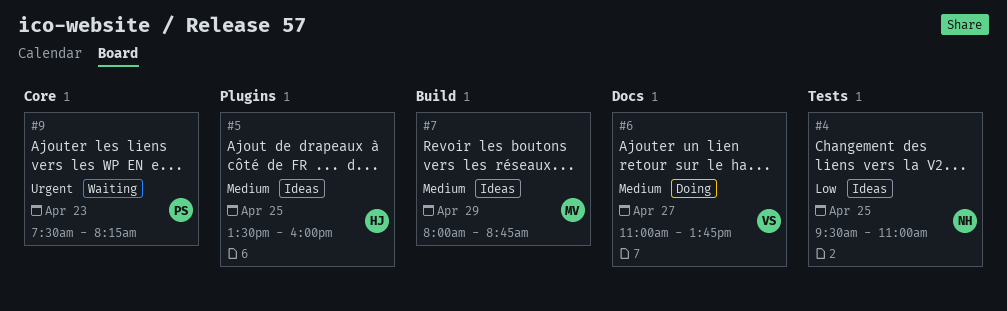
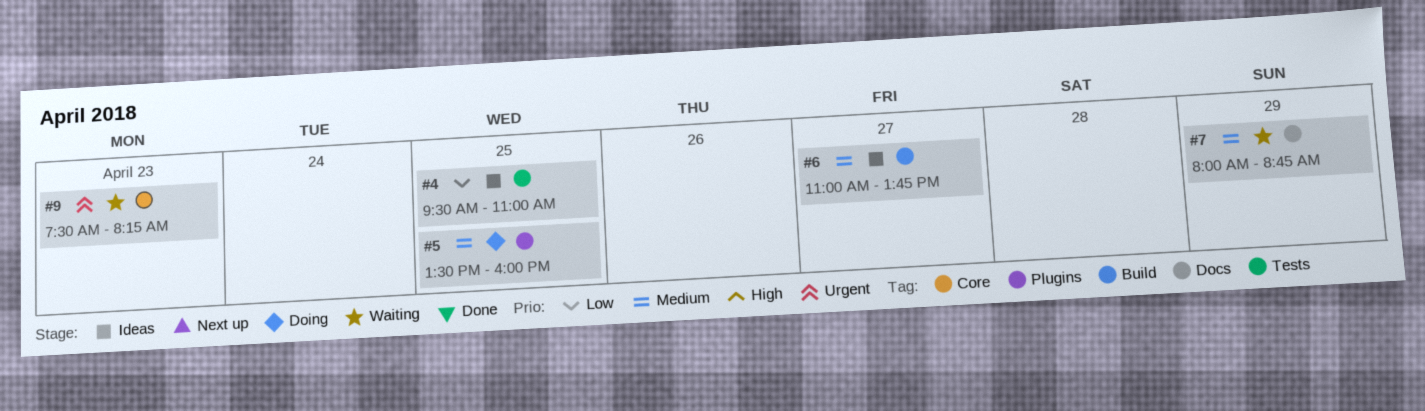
#5, status: Ideas -> Doing
#6, status: Doing -> Ideas
#6, label: Docs -> Build
#7, status: Ideas -> Waiting
#7, label: Build -> Docs

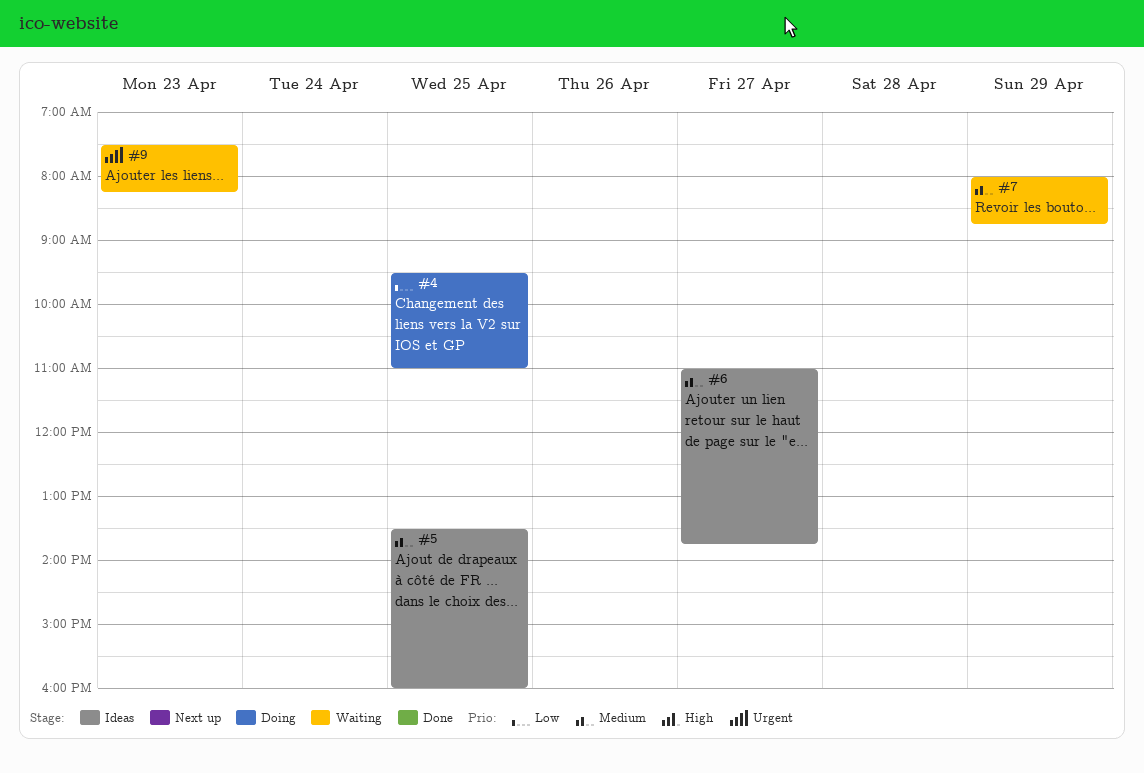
#4, status: Ideas -> Doing
#5, status: Doing -> Ideas

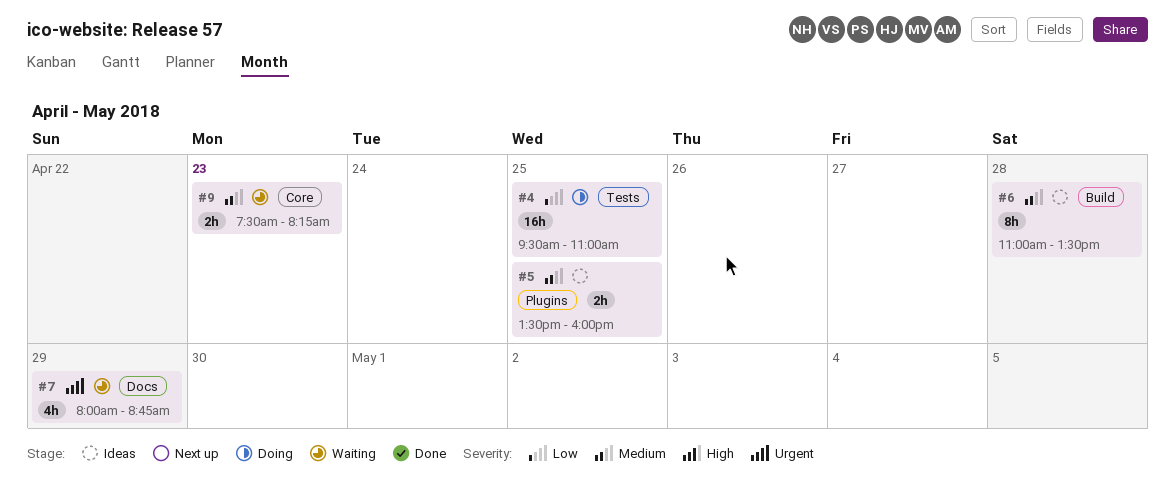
#6, day: Apr 27 -> Apr 28
#6, ends: 13:45 -> 13:30
#7, priority: Medium -> Urgent
#9, priority: Urgent -> Medium

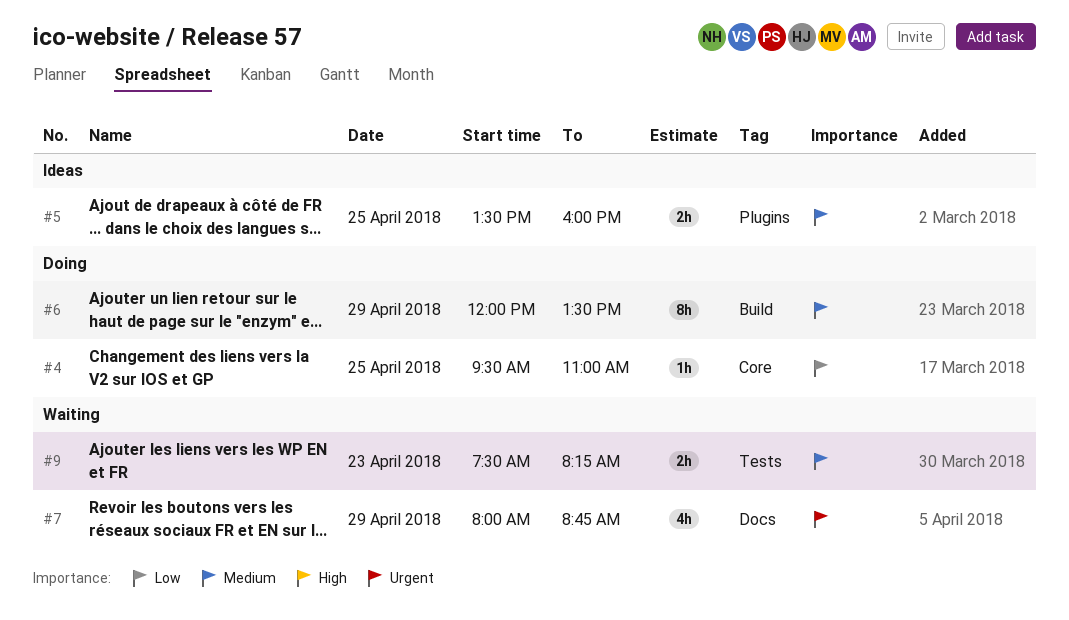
#4, label: Tests -> Core
#4, estimate: 16h -> 1h
#6, status: Ideas -> Doing
#6, day: Apr 28 -> Apr 29
#6, begins: 11:00 -> 12:00
#9, label: Core -> Tests

